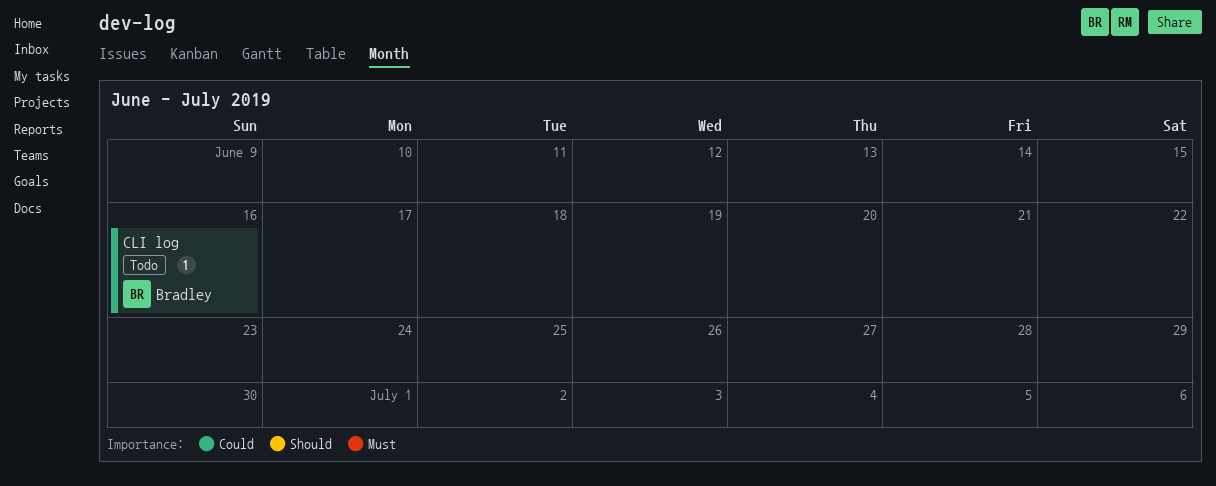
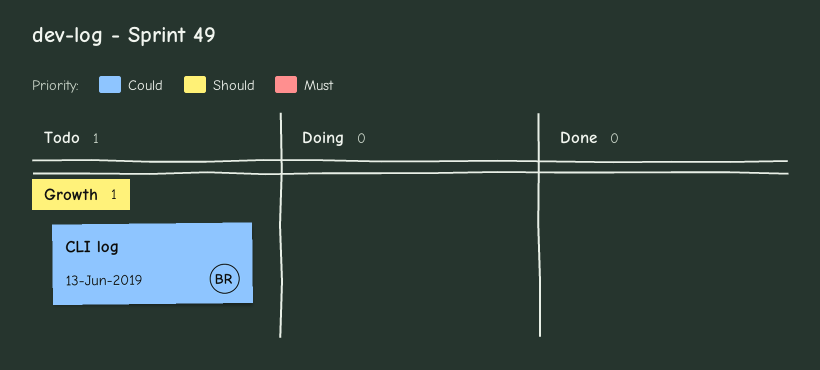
CLI log, due: Jun 16 -> Jun 13

